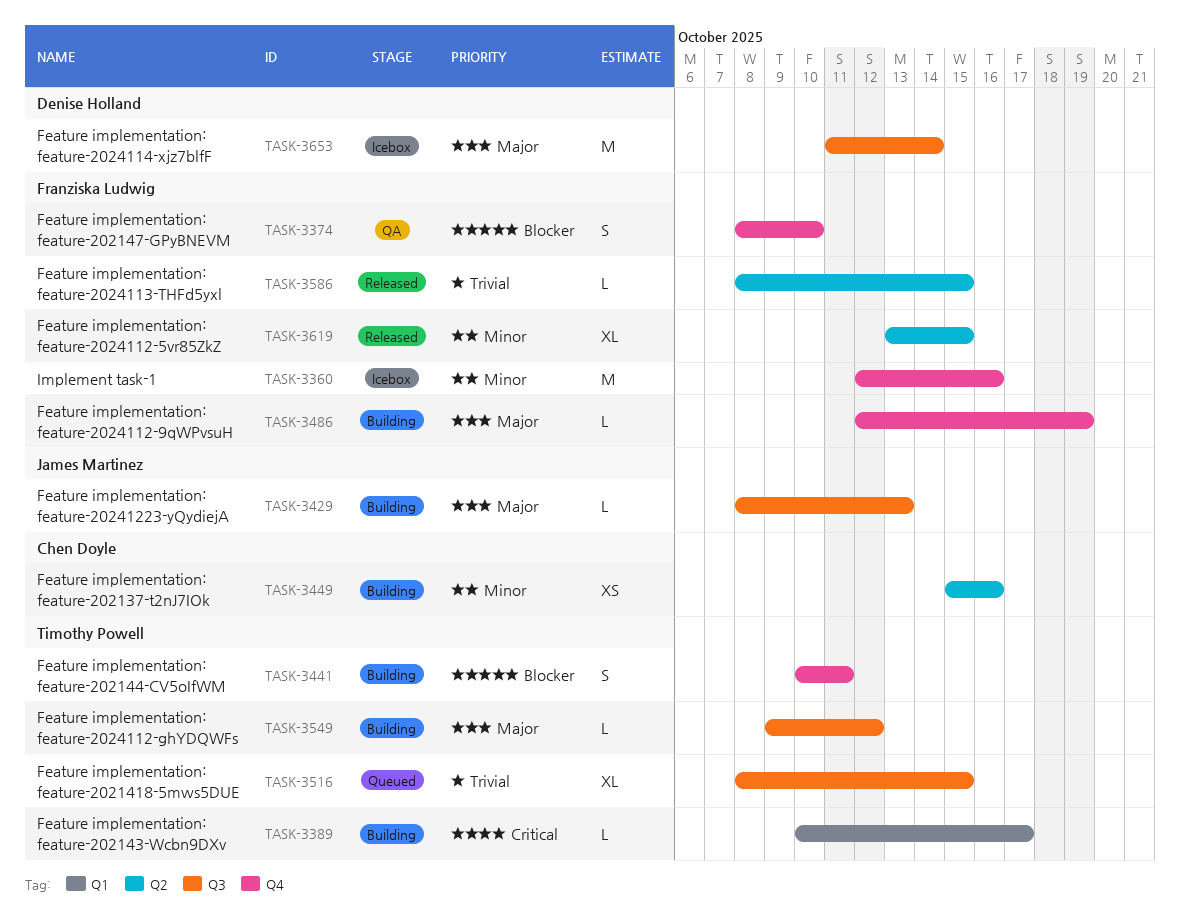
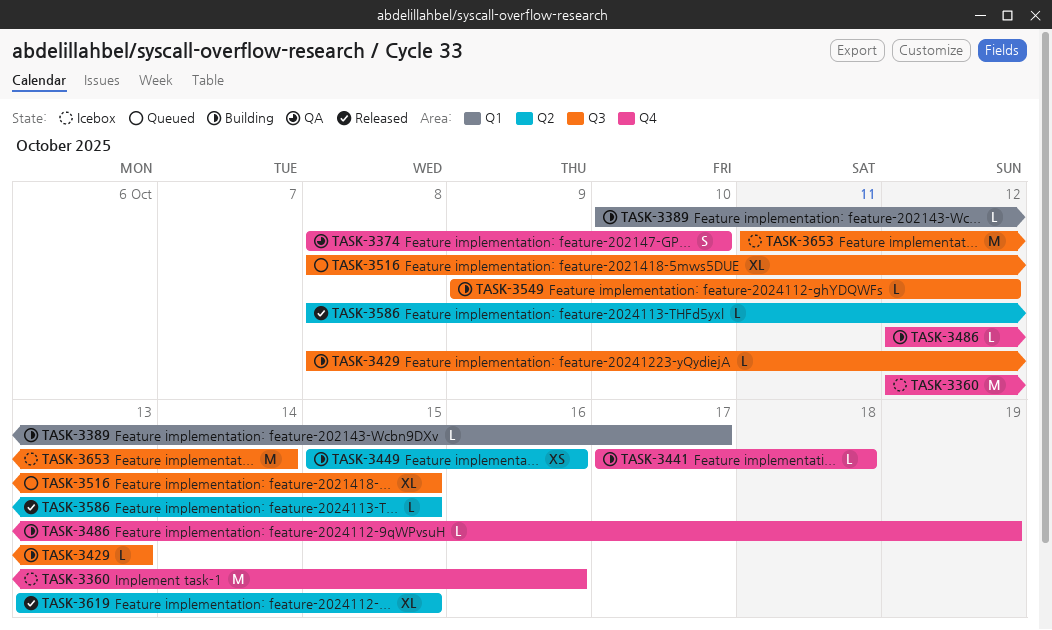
TASK-3441, estimate: S -> L
TASK-3441, start: Oct 10 -> Oct 17
TASK-3441, due: Oct 11 -> Oct 18

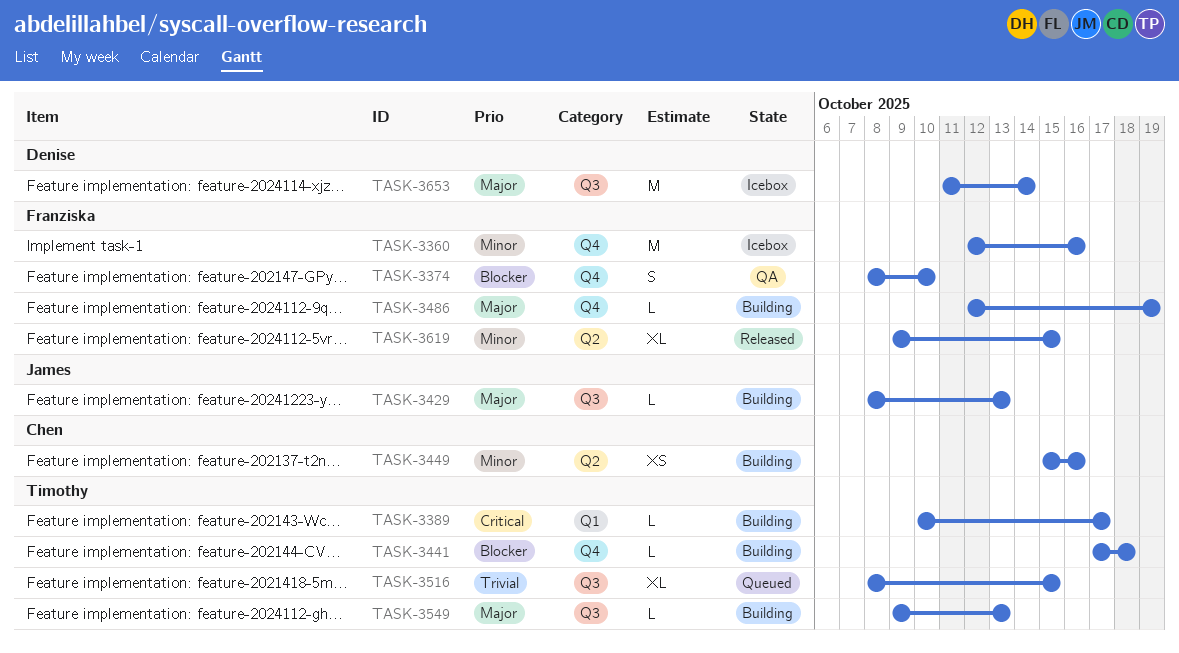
TASK-3549, due: Oct 12 -> Oct 13
TASK-3586: present -> none
TASK-3619, start: Oct 13 -> Oct 9

